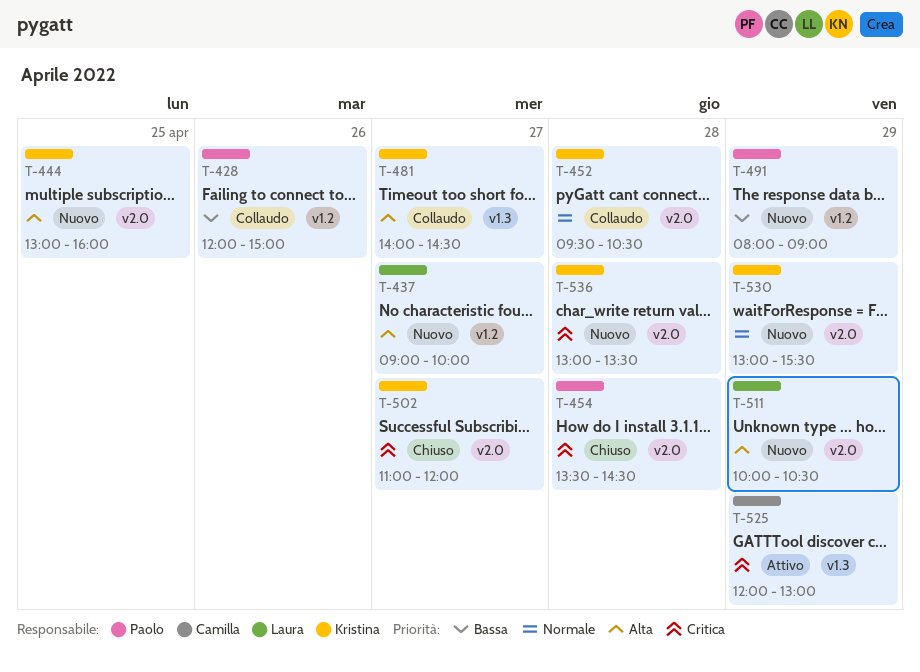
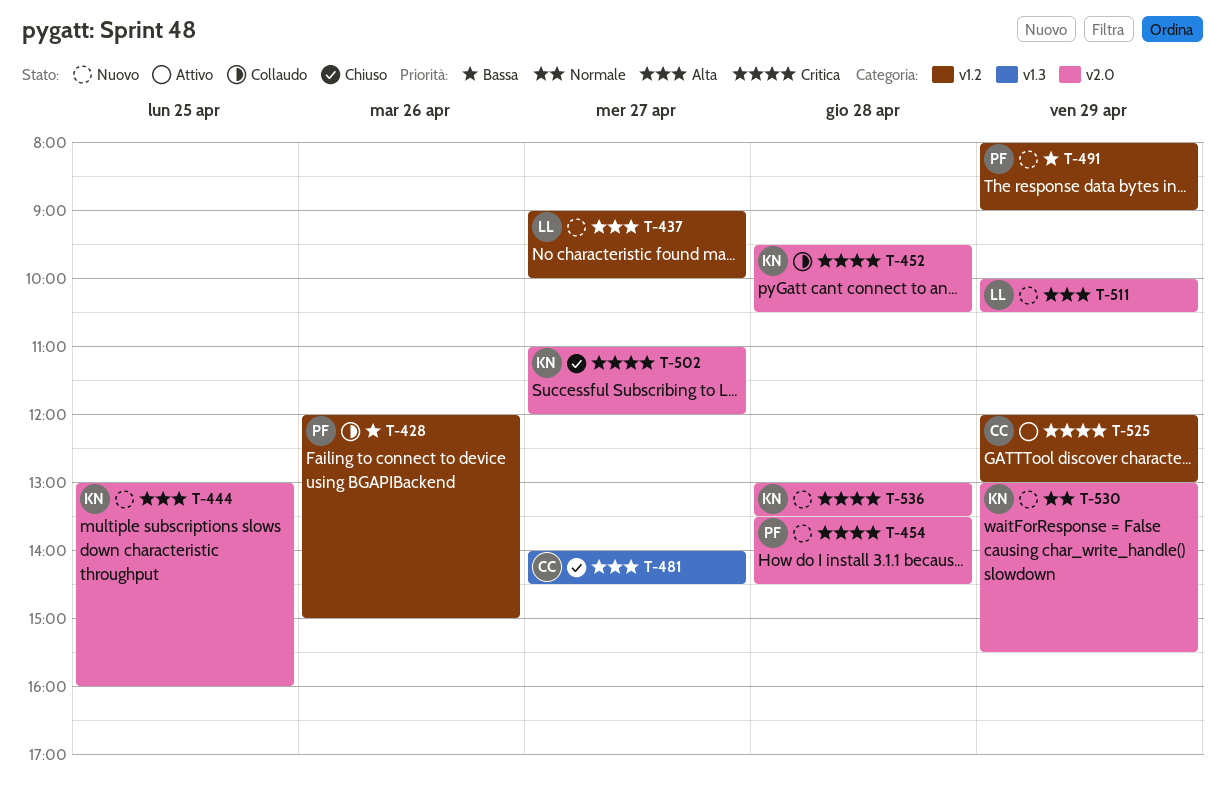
T-452, priority: Normale -> Critica
T-454, status: Chiuso -> Nuovo
T-481, status: Collaudo -> Chiuso
T-481, owner: Kristina -> Camilla
T-525, label: v1.3 -> v1.2

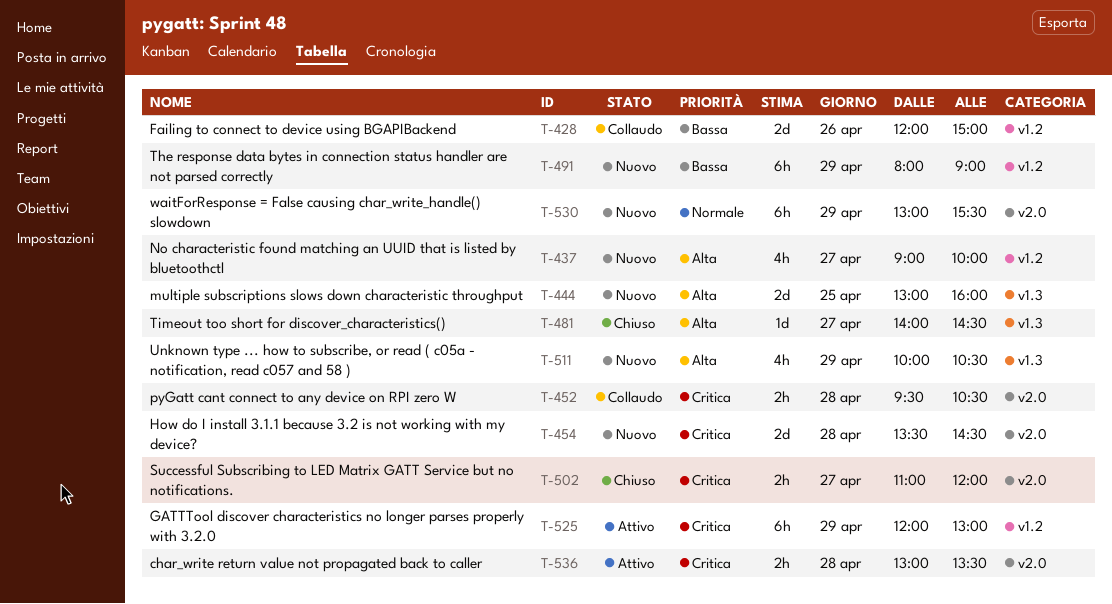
T-444, label: v2.0 -> v1.3
T-511, label: v2.0 -> v1.3
T-536, status: Nuovo -> Attivo

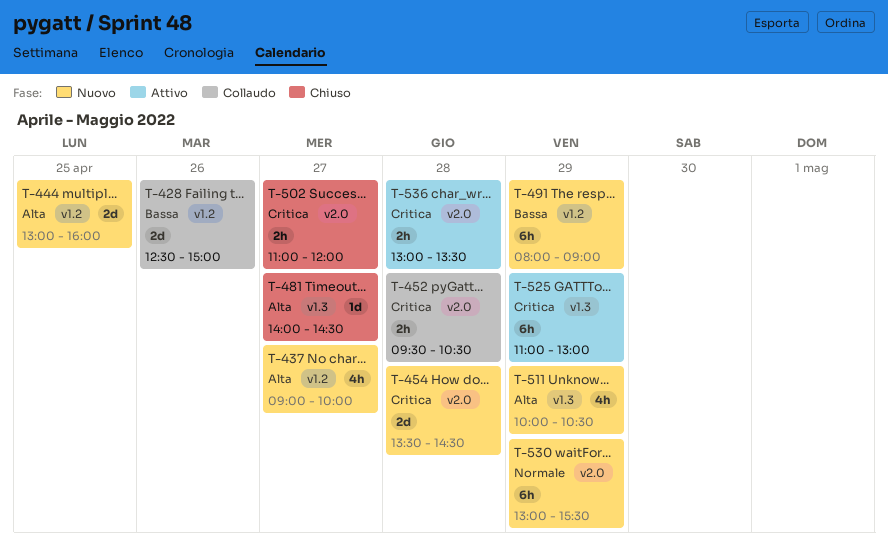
T-428, begins: 12:00 -> 12:30
T-444, label: v1.3 -> v1.2
T-525, label: v1.2 -> v1.3
T-525, begins: 12:00 -> 11:00

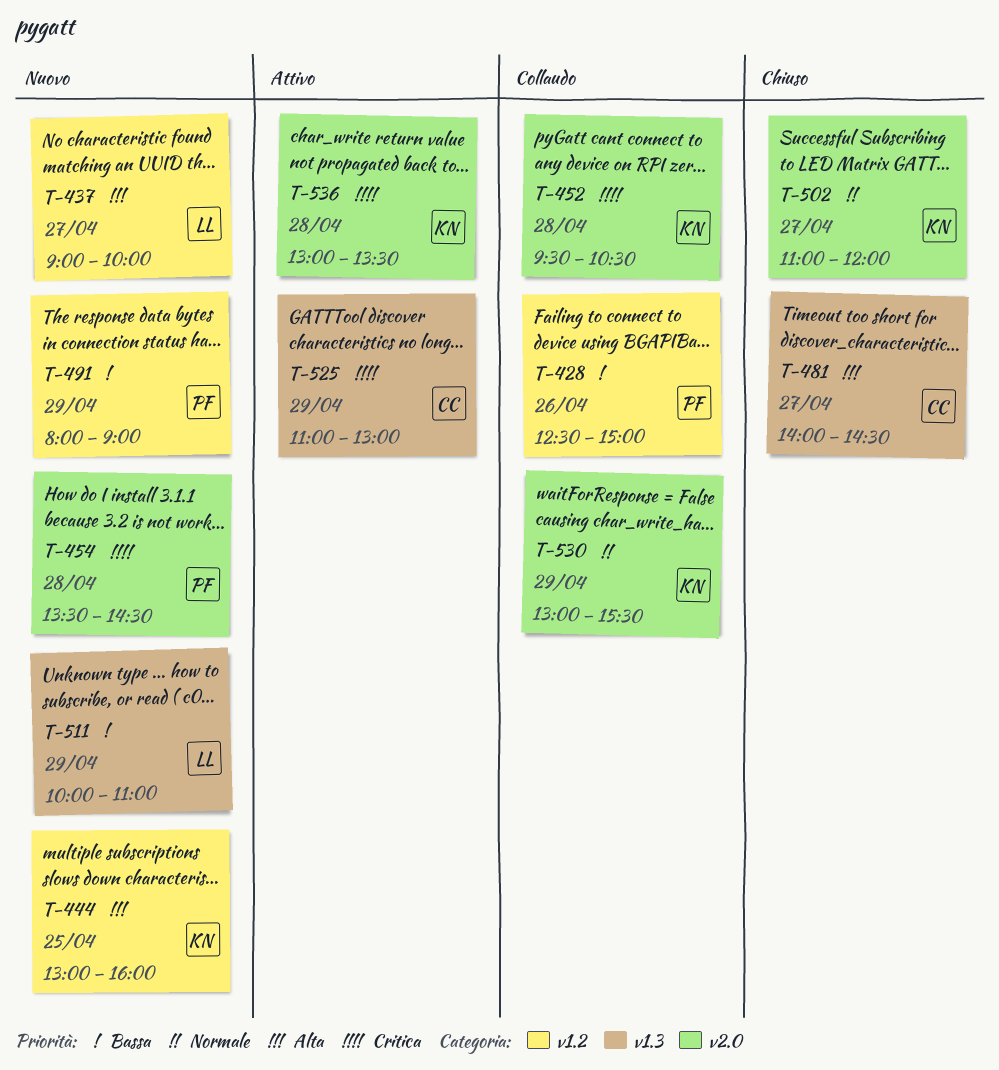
T-502, priority: Critica -> Normale
T-511, priority: Alta -> Bassa
T-511, ends: 10:30 -> 11:00
T-530, status: Nuovo -> Collaudo

